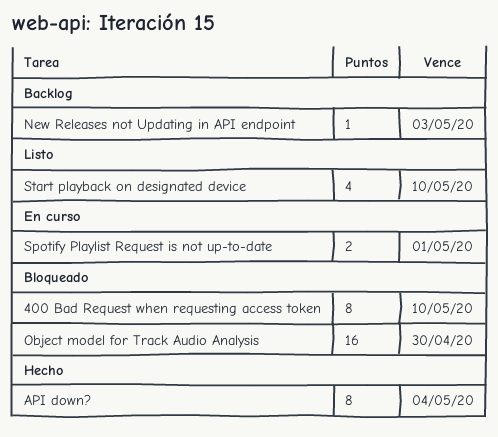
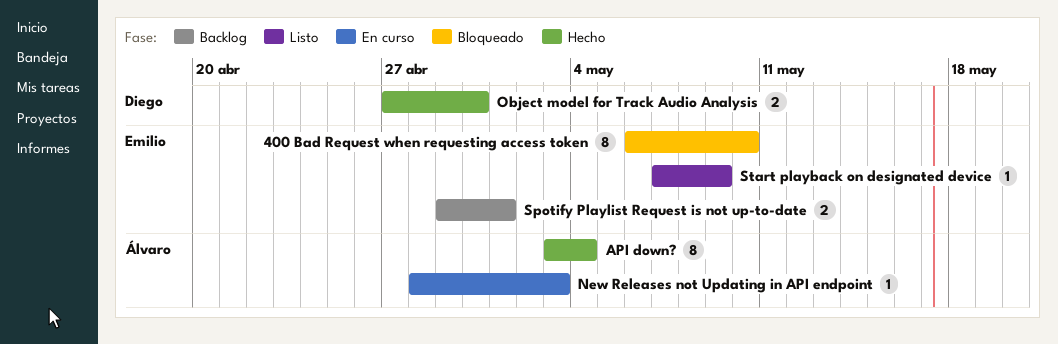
New Releases not Updating in API endpoint, status: Backlog -> En curso
Object model for Track Audio Analysis, status: Bloqueado -> Hecho
Object model for Track Audio Analysis, estimate: 16 -> 2
Spotify Playlist Request is not up-to-date, status: En curso -> Backlog
Start playback on designated device, estimate: 4 -> 1
Start playback on designated device, due: May 10 -> May 9

